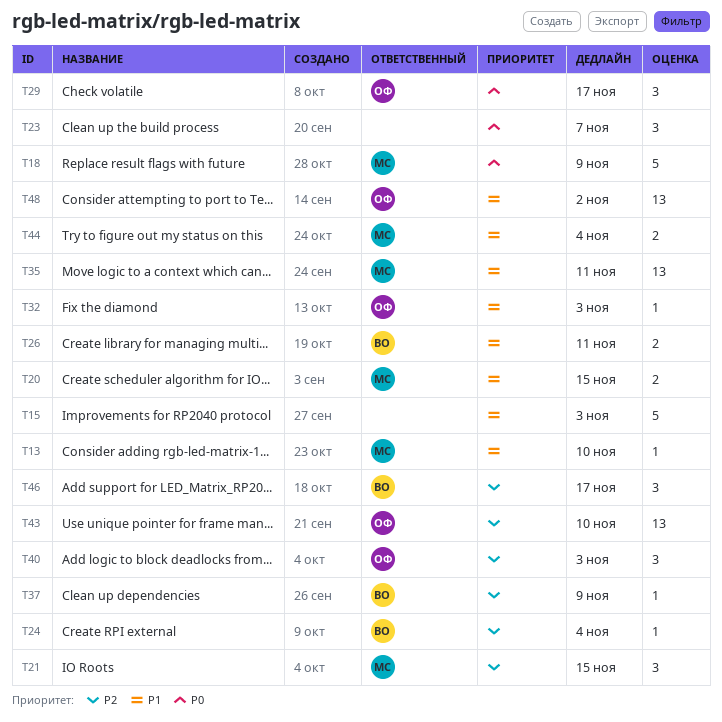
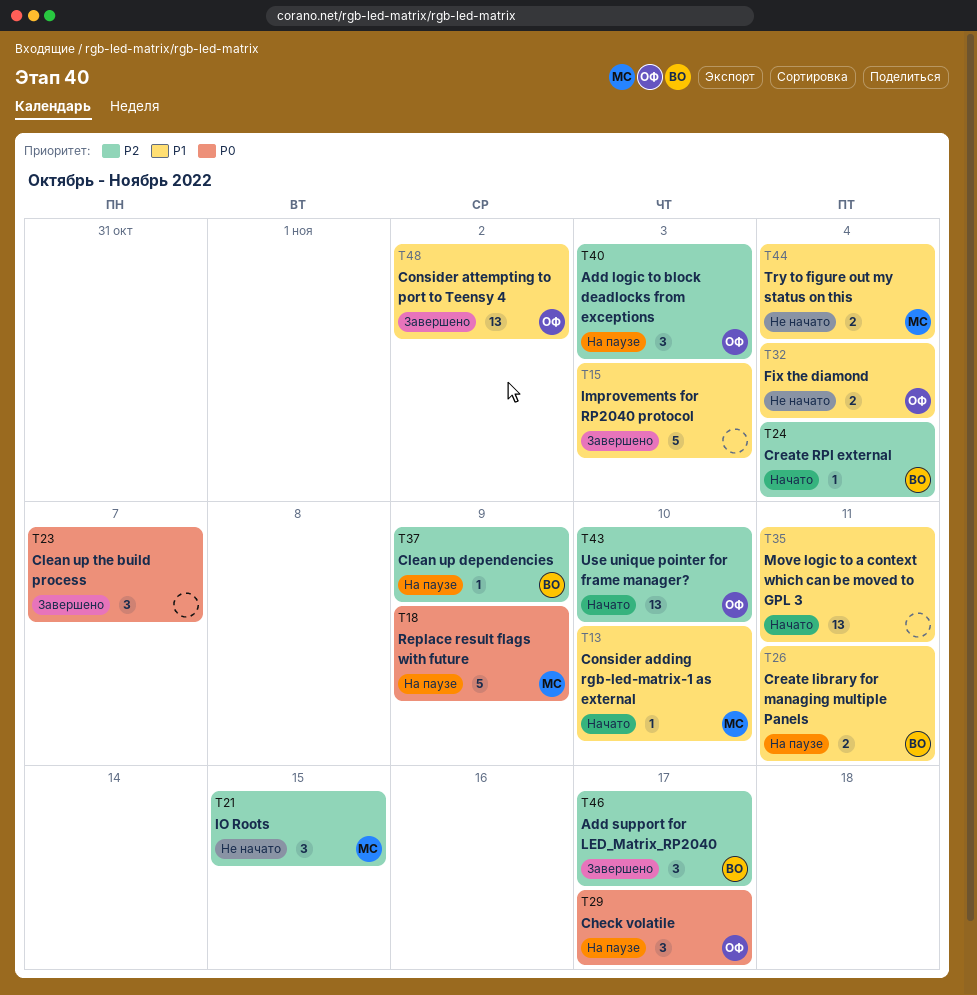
T20: present -> none
T32, estimate: 1 -> 2
T32, due: Nov 3 -> Nov 4
T35, owner: МС -> none

